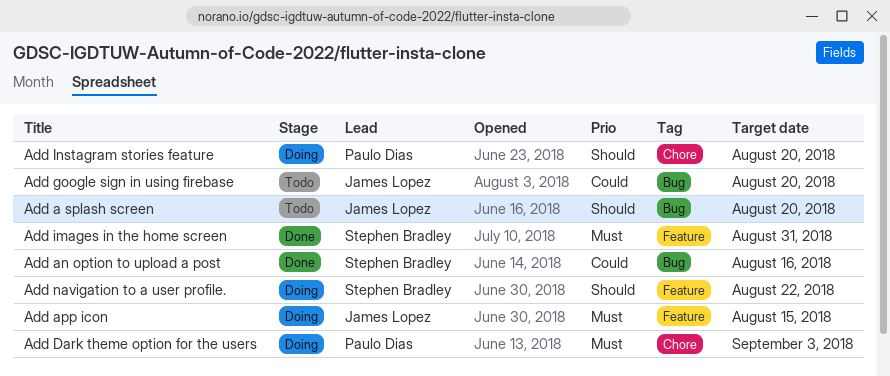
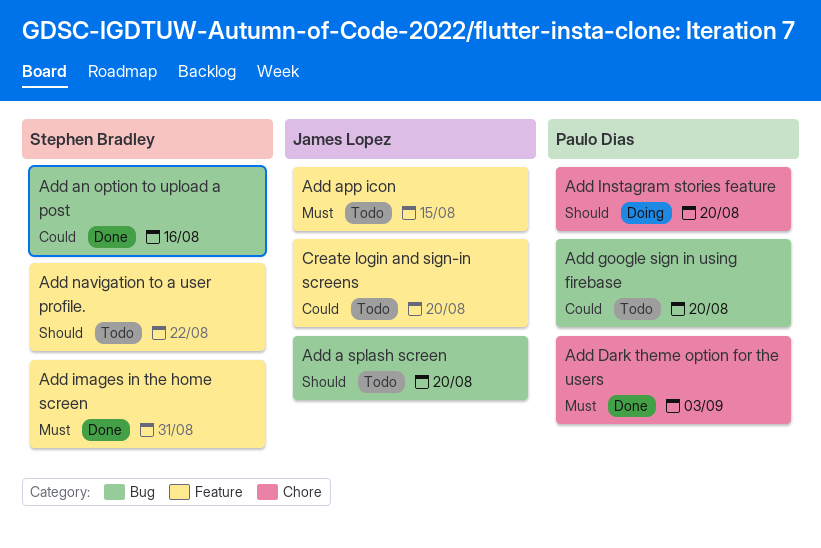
Add app icon, status: Doing -> Todo
Add Dark theme option for the users, status: Doing -> Done
Add google sign in using firebase, owner: James Lopez -> Paulo Dias
Add navigation to a user profile., status: Doing -> Todo
Create login and sign-in screens: none -> present

